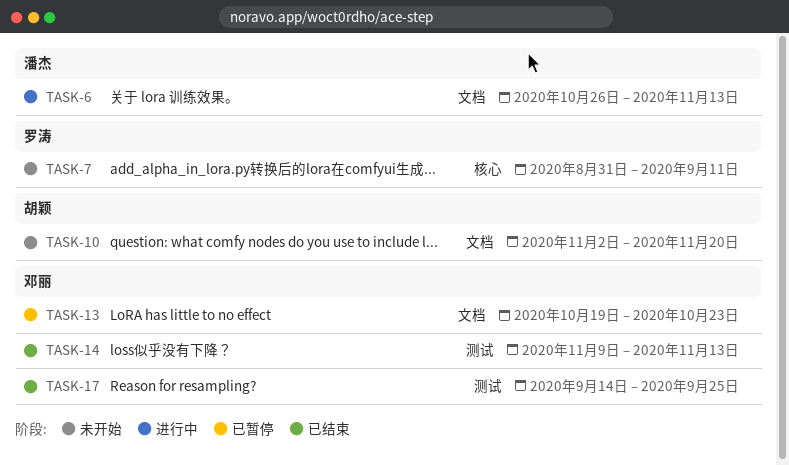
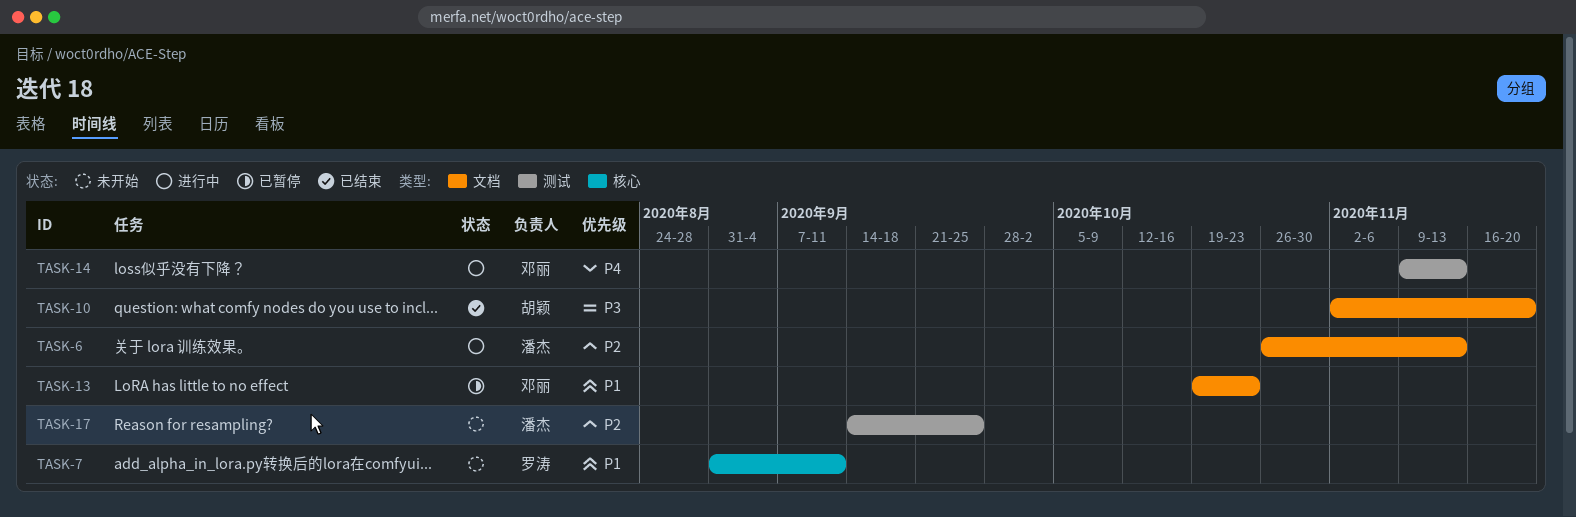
TASK-10, status: 未开始 -> 已结束
TASK-14, status: 已结束 -> 进行中
TASK-17, status: 已结束 -> 未开始
TASK-17, owner: 邓丽 -> 潘杰

